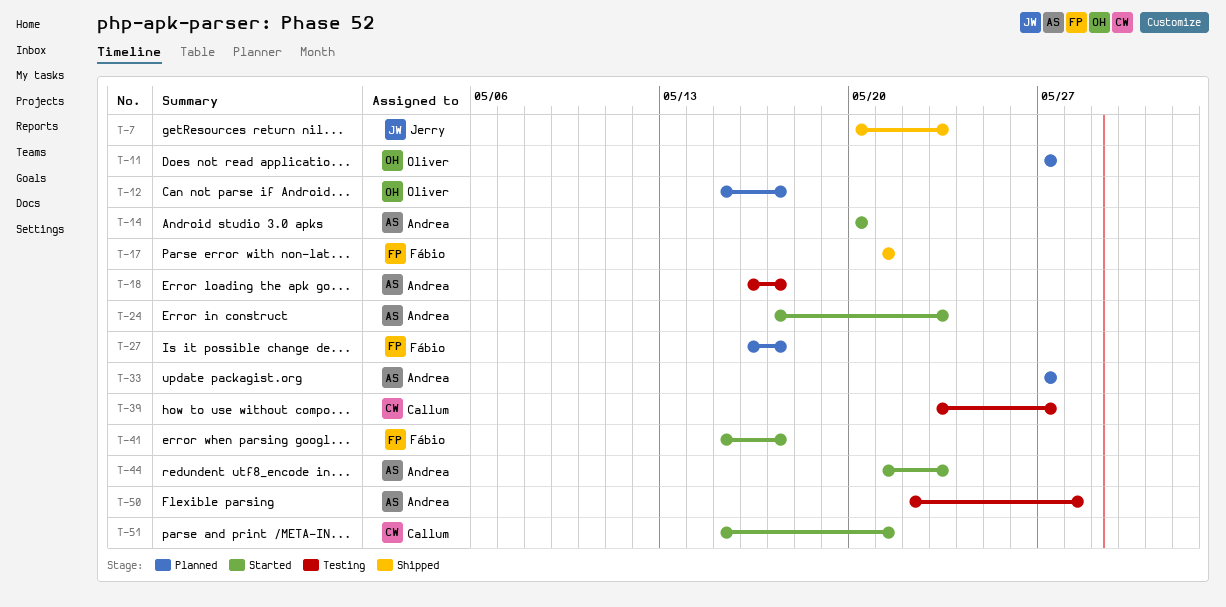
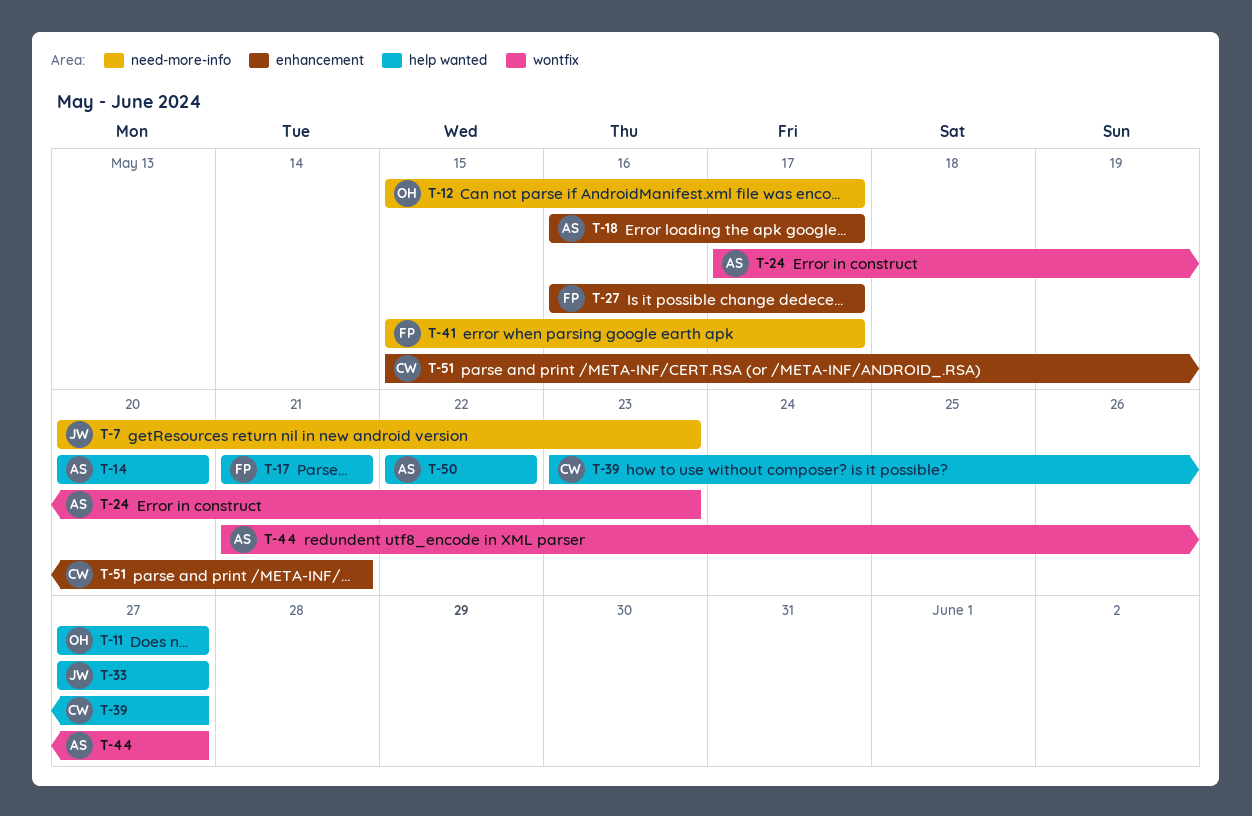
T-33, owner: Andrea -> Jerry
T-44, due: May 23 -> May 27
T-50, due: May 28 -> May 22

